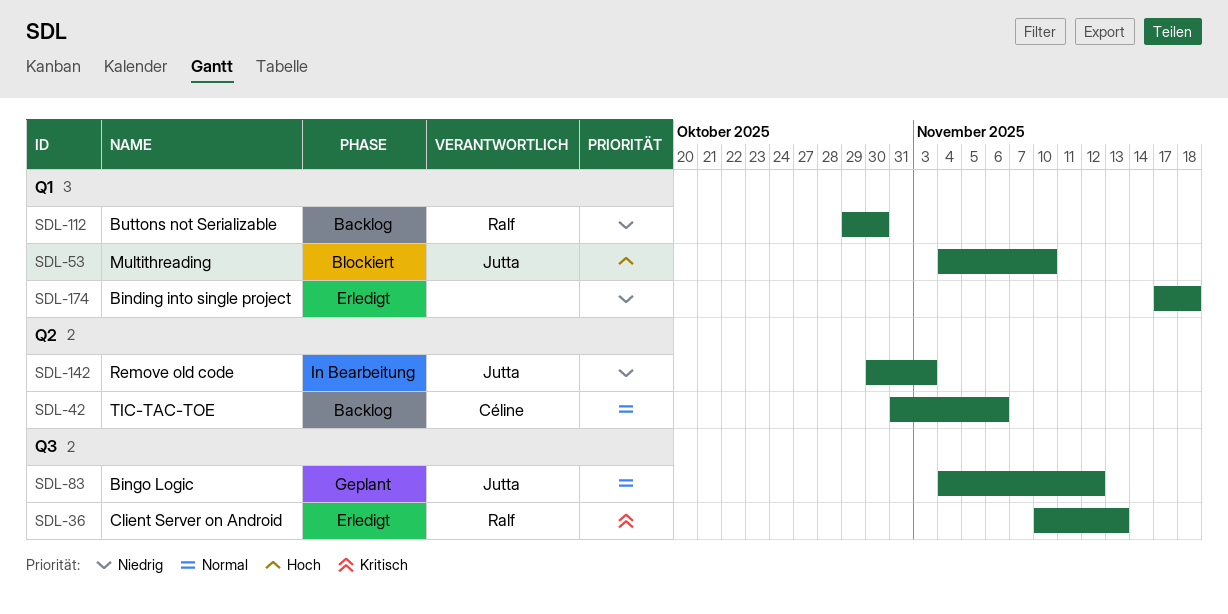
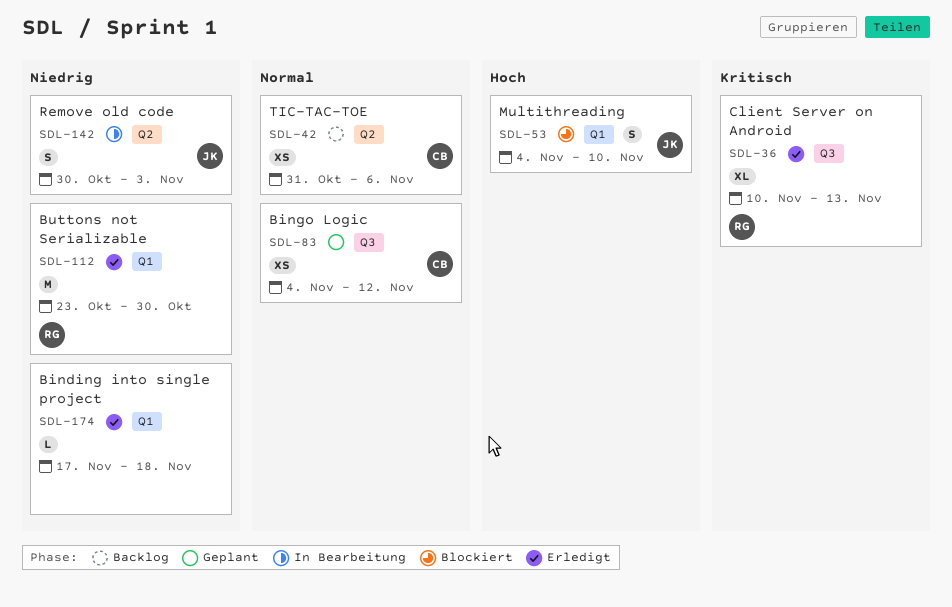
SDL-83, owner: Jutta -> Céline
SDL-112, status: Backlog -> Erledigt
SDL-112, start: Oct 29 -> Oct 23

